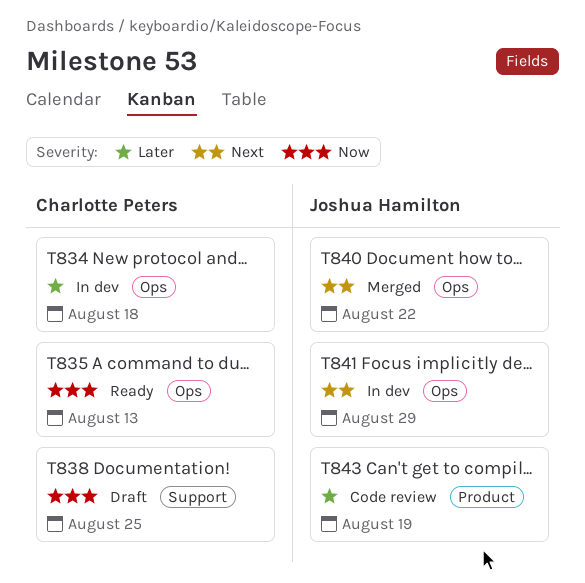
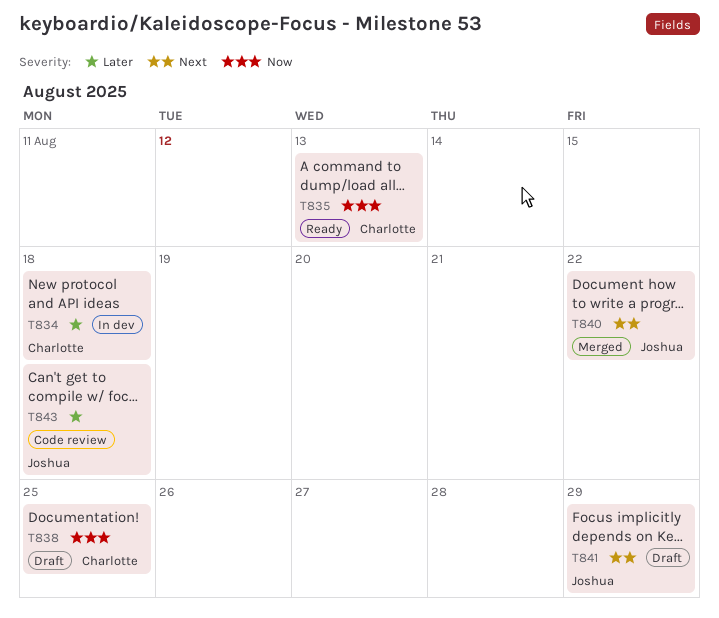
T841, status: In dev -> Draft
T843, due: Aug 19 -> Aug 18

